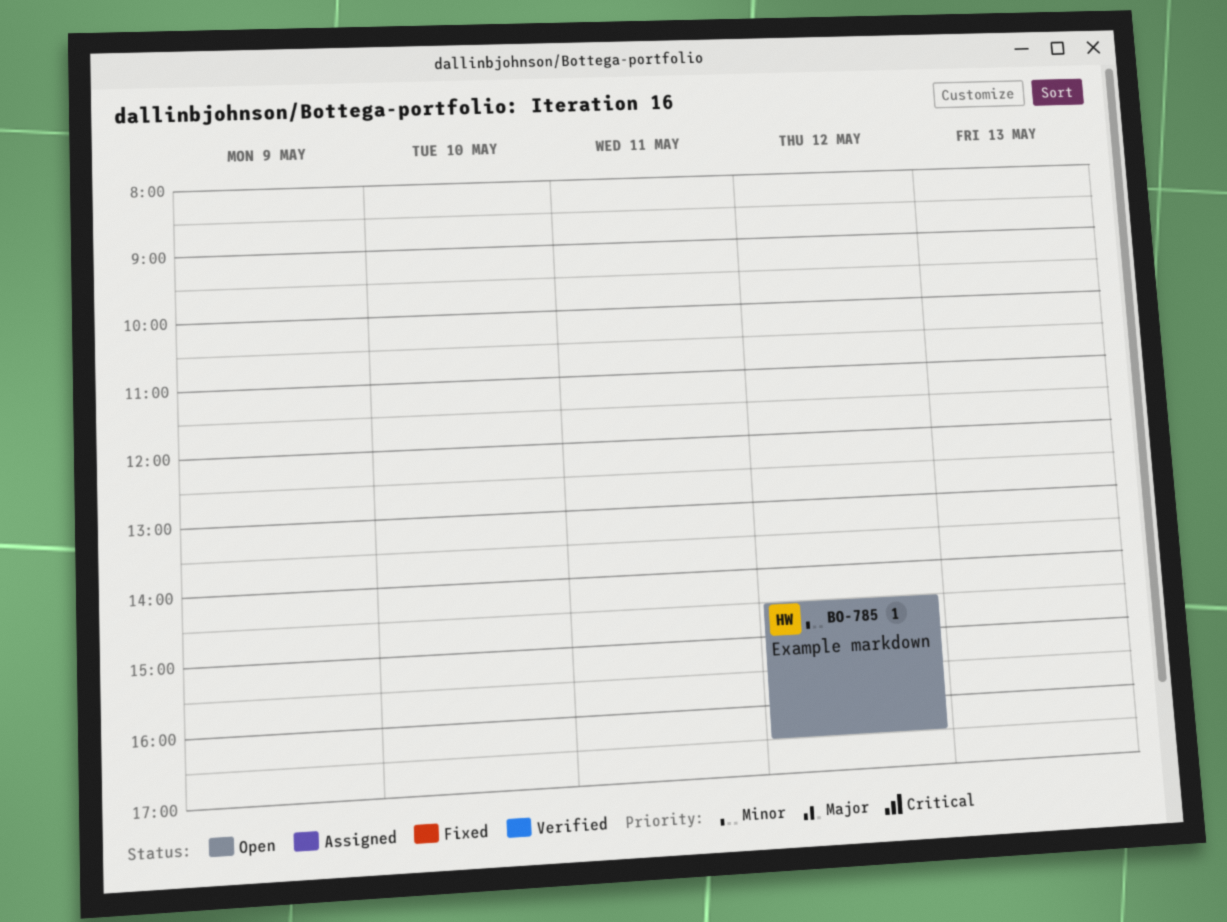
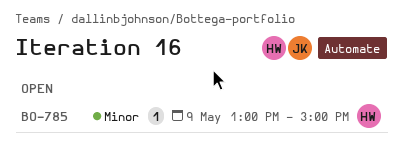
BO-785, day: May 12 -> May 9
BO-785, begins: 14:30 -> 13:00
BO-785, ends: 16:30 -> 15:00

